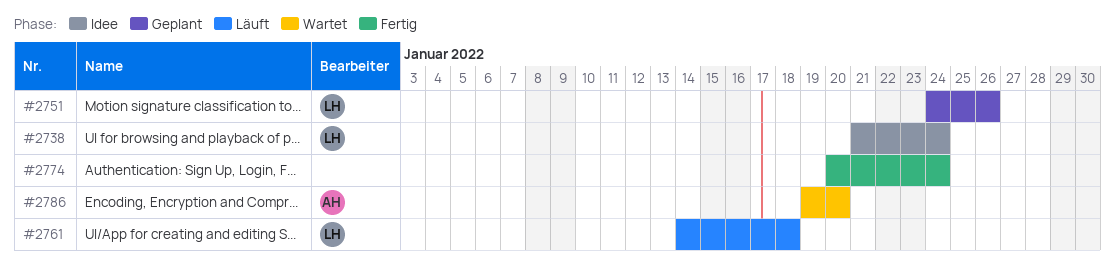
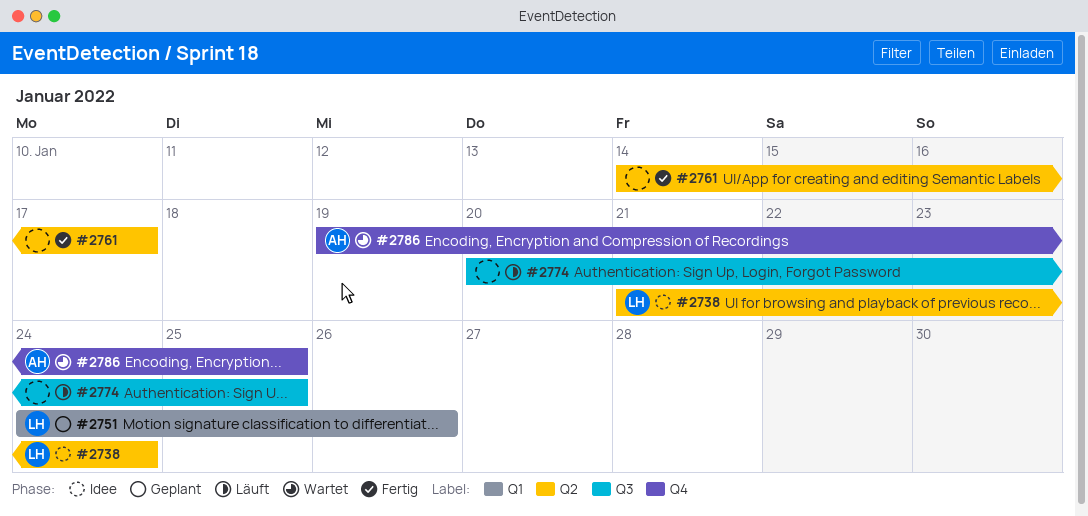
#2761, status: Läuft -> Fertig
#2761, owner: LH -> none
#2761, due: Jan 18 -> Jan 17
#2774, status: Fertig -> Läuft
#2774, due: Jan 24 -> Jan 25
#2786, due: Jan 20 -> Jan 25

